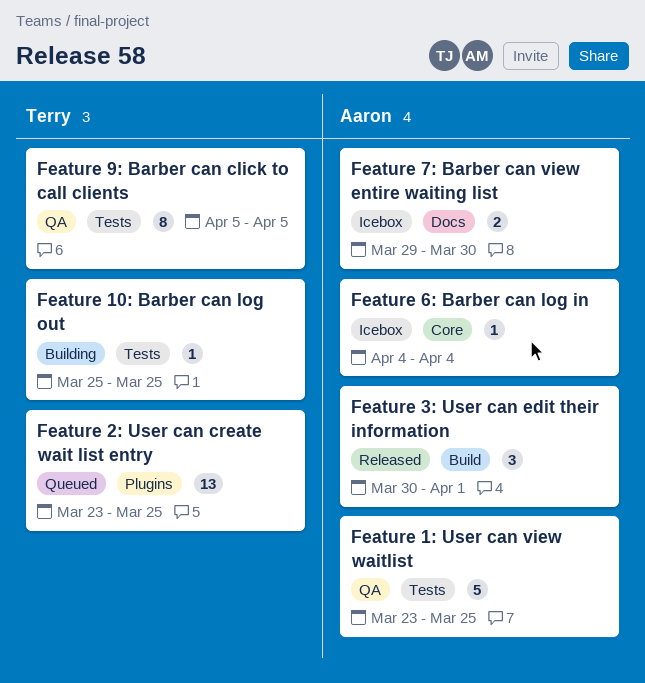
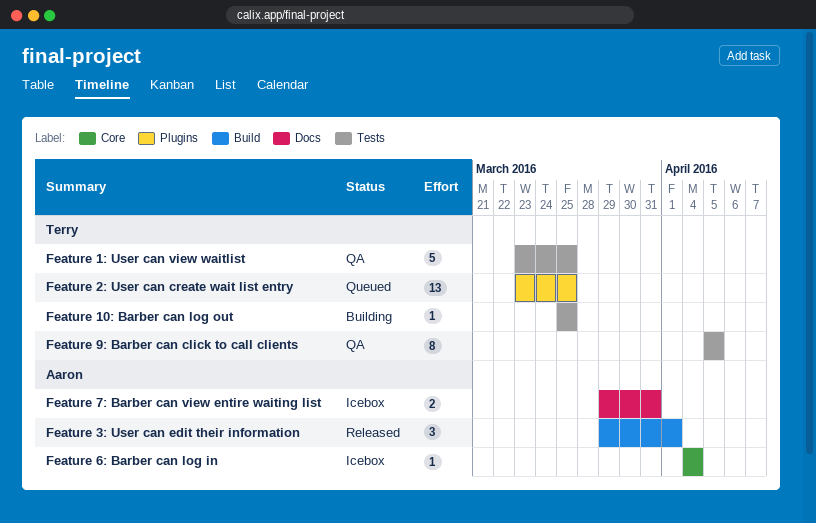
Feature 1: User can view waitlist, owner: Aaron -> Terry
Feature 3: User can edit their information, start: Mar 30 -> Mar 29
Feature 7: Barber can view entire waiting list, due: Mar 30 -> Mar 31

